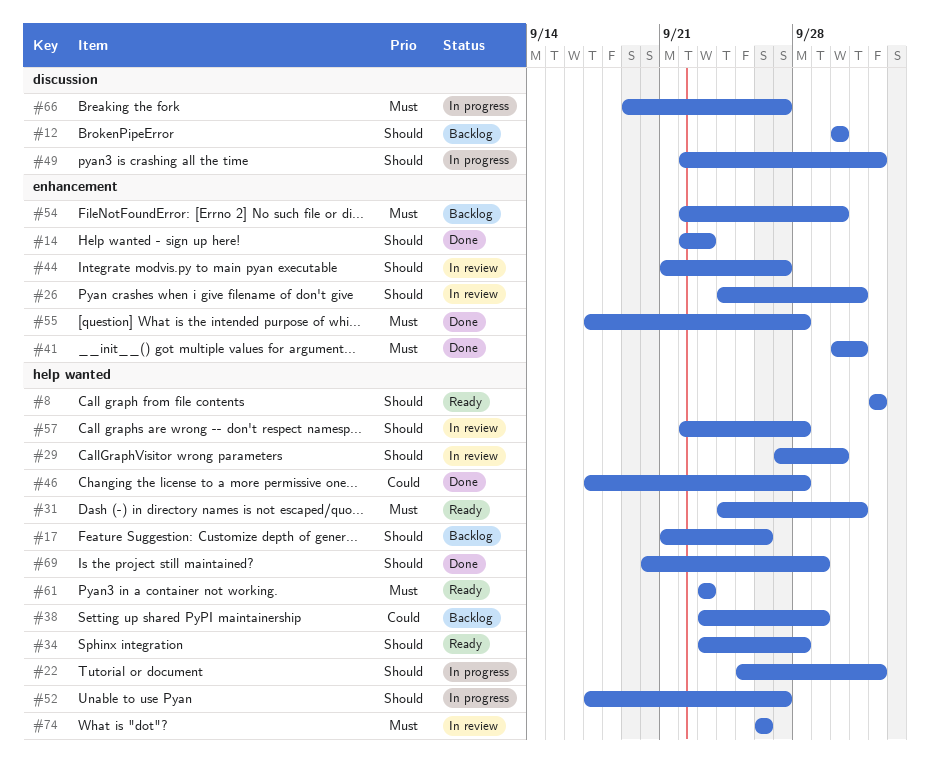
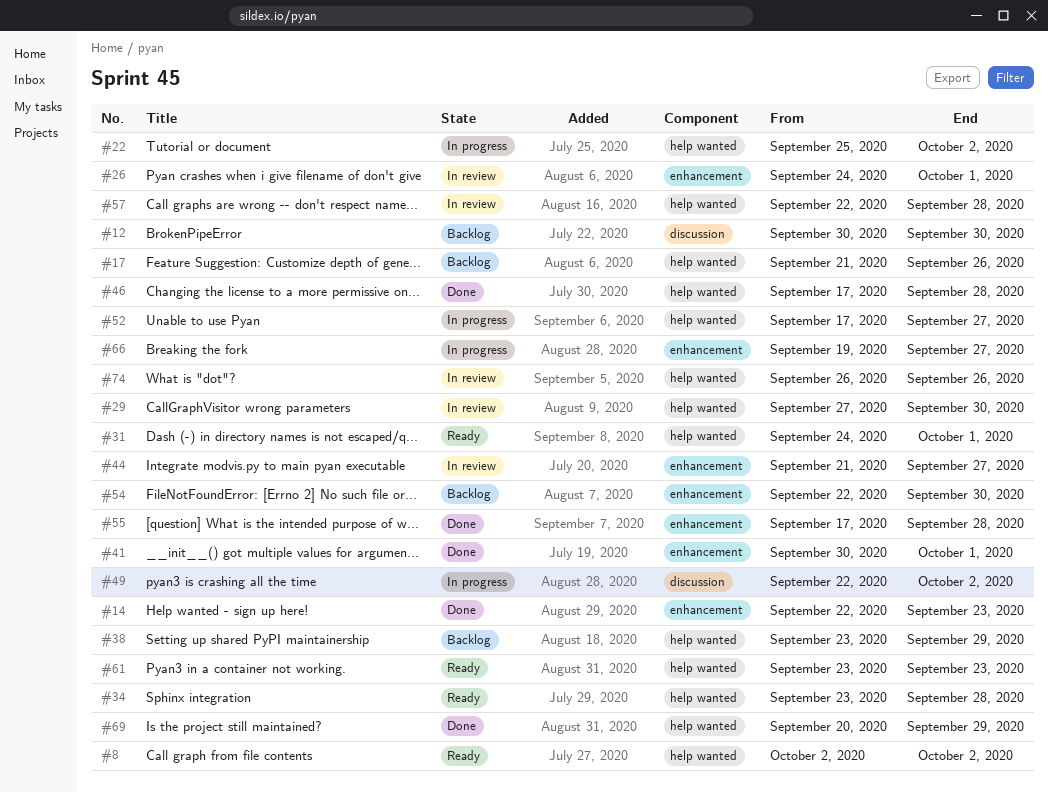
#66, label: discussion -> enhancement

